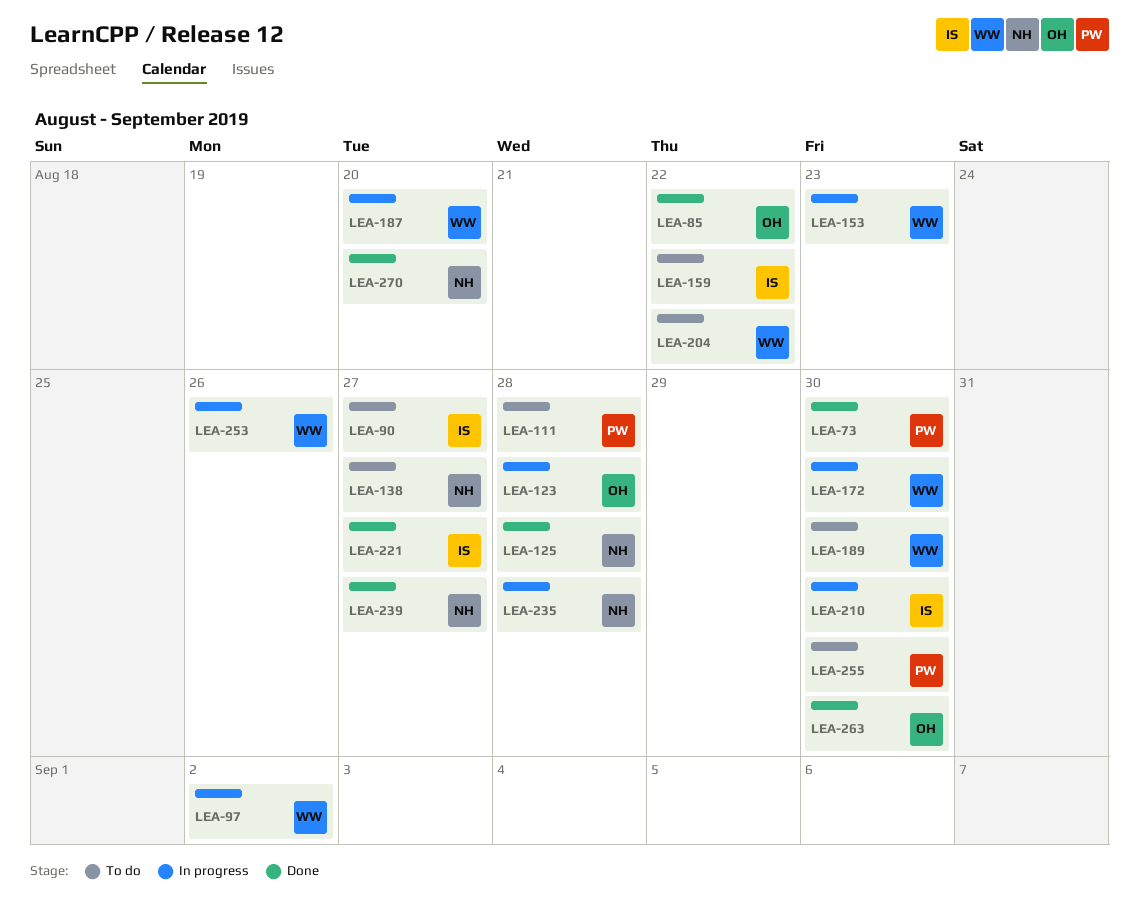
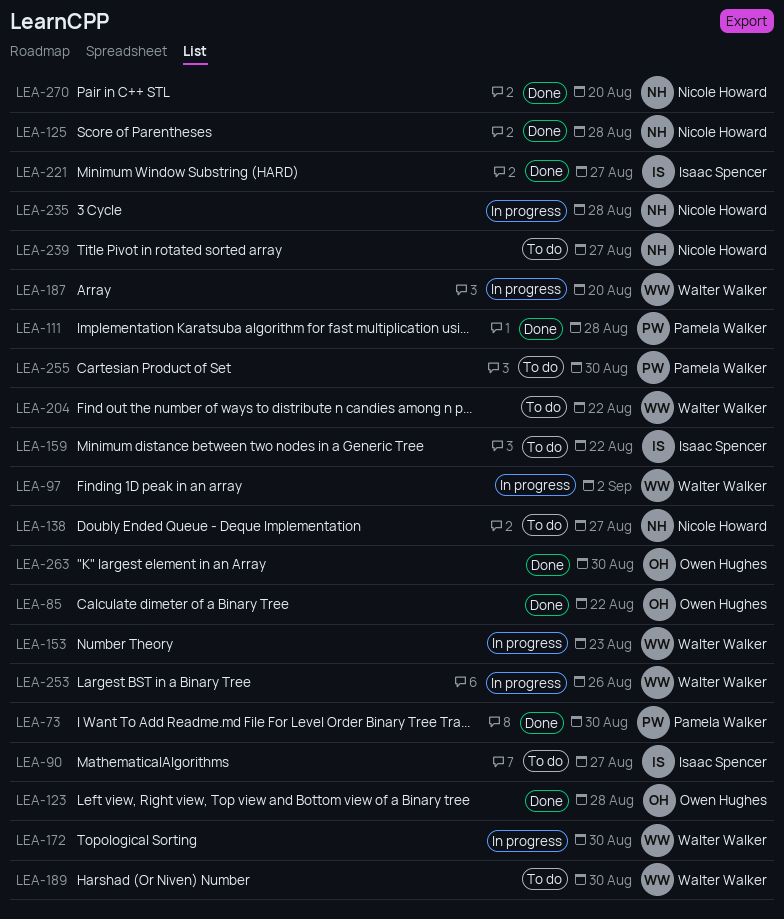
LEA-111, status: To do -> Done
LEA-123, status: In progress -> Done
LEA-210: present -> none
LEA-239, status: Done -> To do

